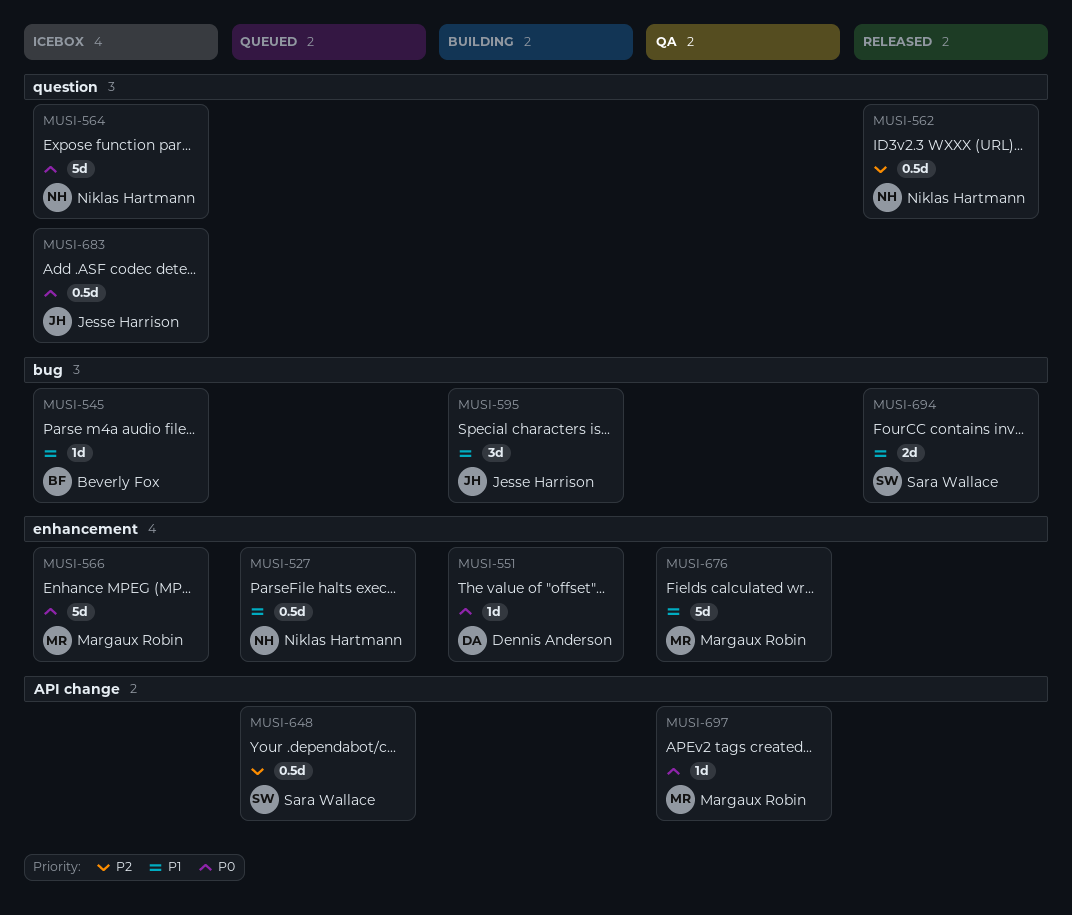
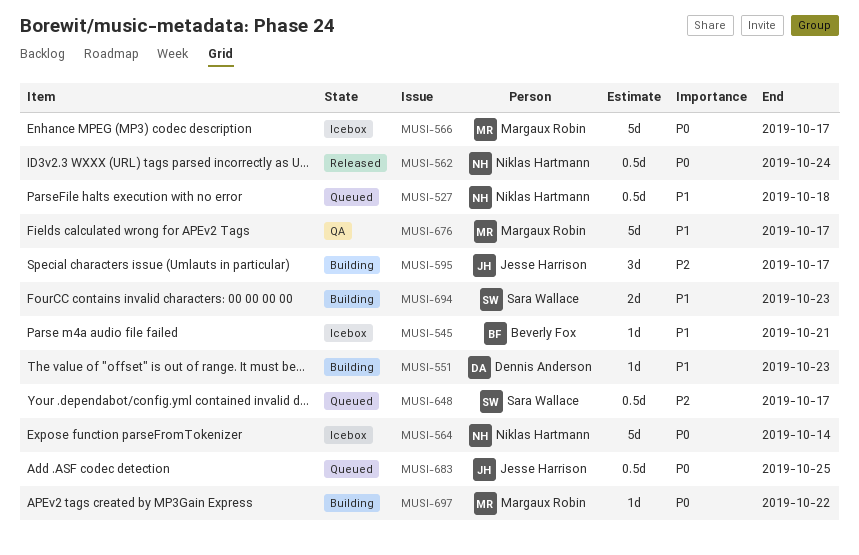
MUSI-551, priority: P0 -> P1
MUSI-562, priority: P2 -> P0
MUSI-595, priority: P1 -> P2
MUSI-683, status: Icebox -> Queued
MUSI-694, status: Released -> Building
MUSI-697, status: QA -> Building

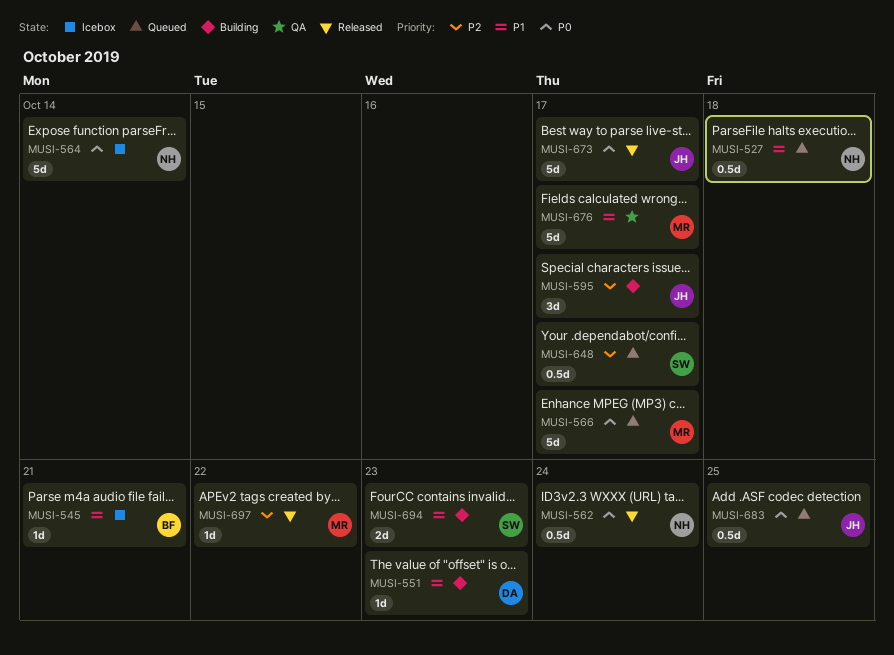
MUSI-566, status: Icebox -> Queued
MUSI-673: none -> present
MUSI-697, status: Building -> Released
MUSI-697, priority: P0 -> P2

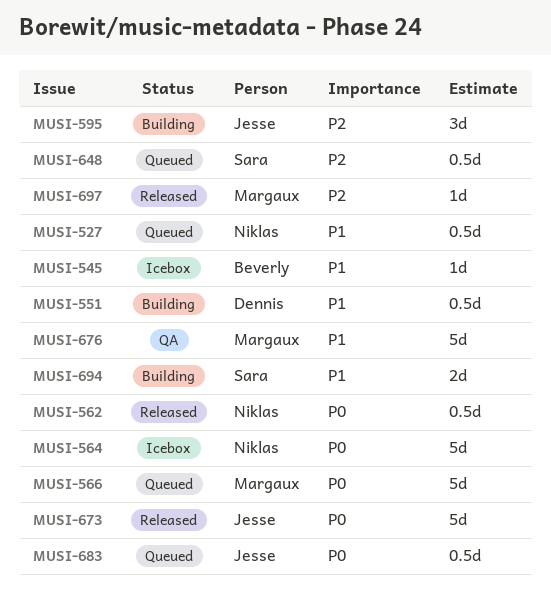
MUSI-551, estimate: 1d -> 0.5d

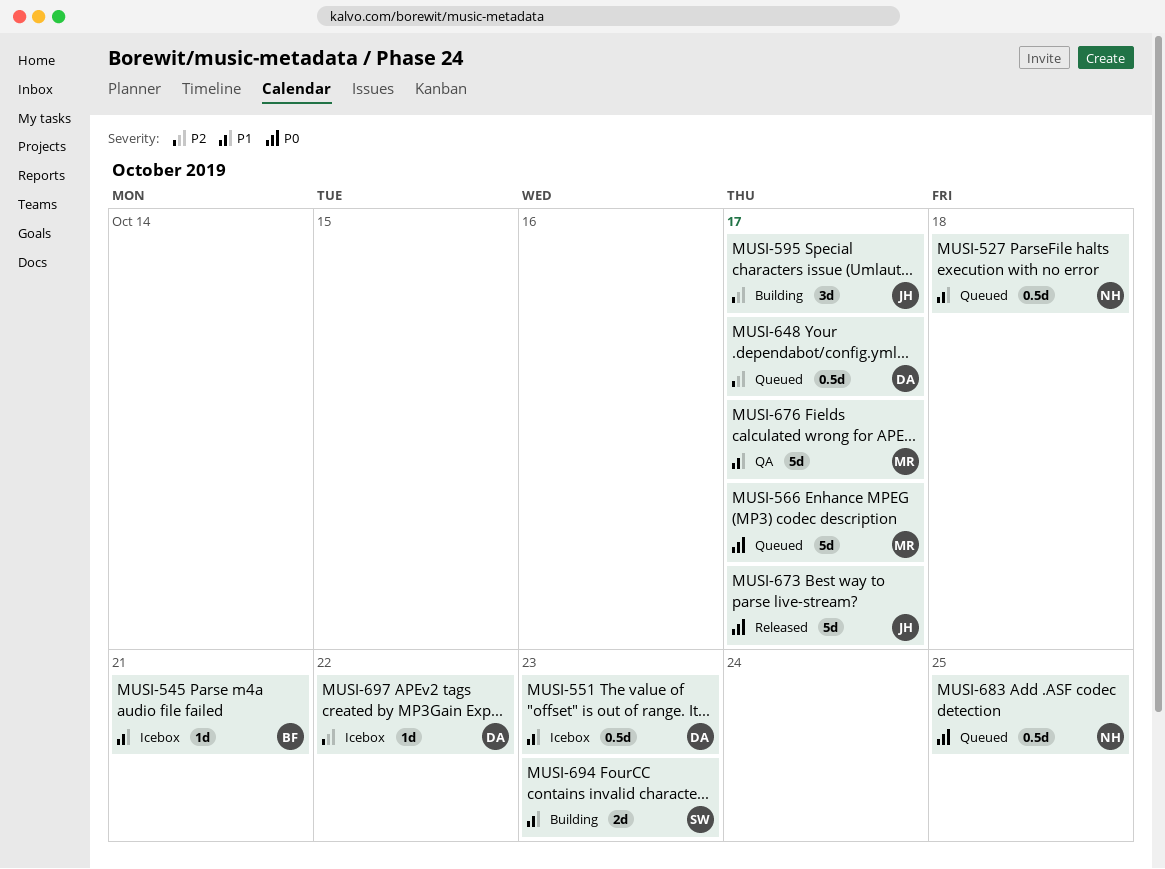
MUSI-551, status: Building -> Icebox
MUSI-562: present -> none
MUSI-564: present -> none
MUSI-648, owner: Sara -> Dennis
MUSI-683, owner: Jesse -> Niklas
MUSI-697, status: Released -> Icebox
MUSI-697, owner: Margaux -> Dennis

